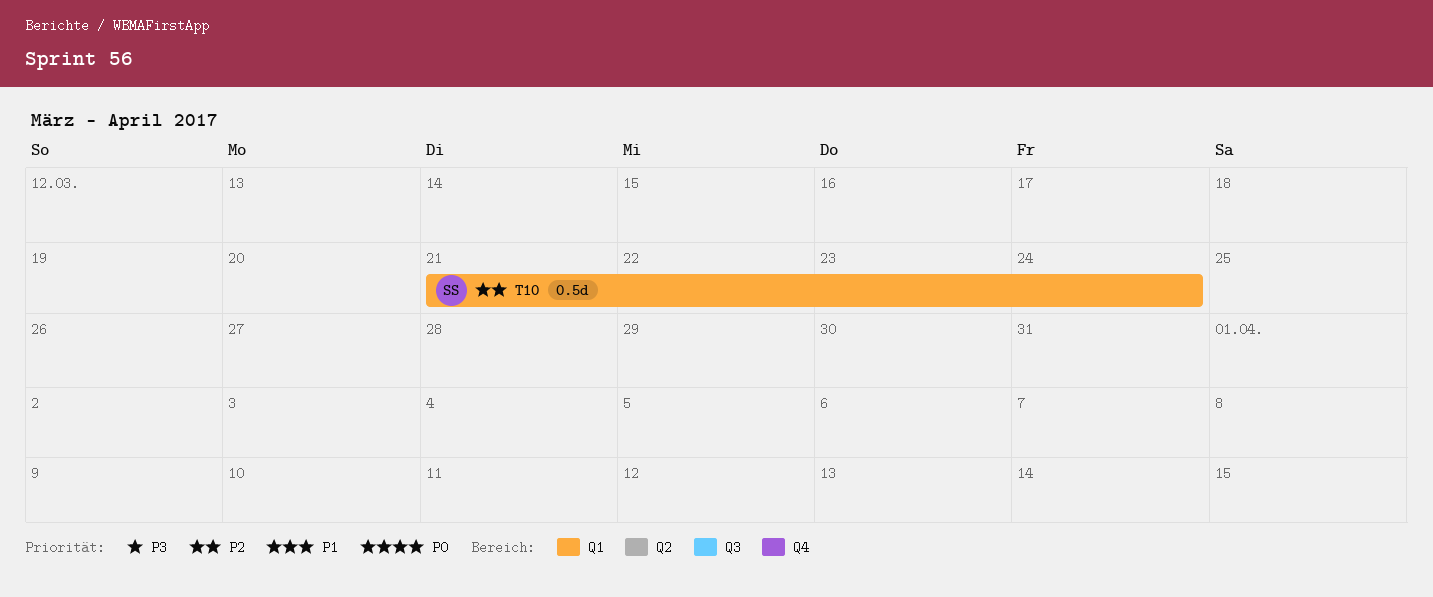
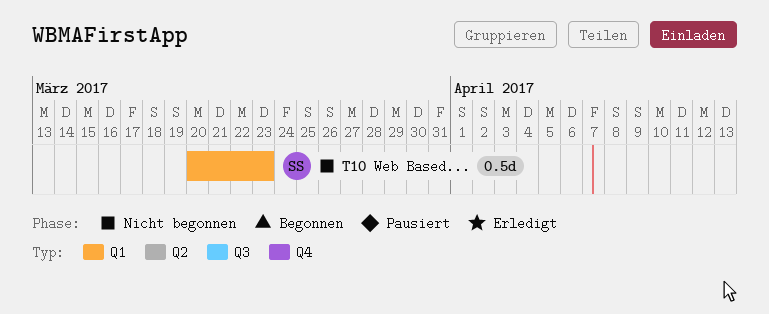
T10, start: Mar 21 -> Mar 20
T10, due: Mar 24 -> Mar 23

